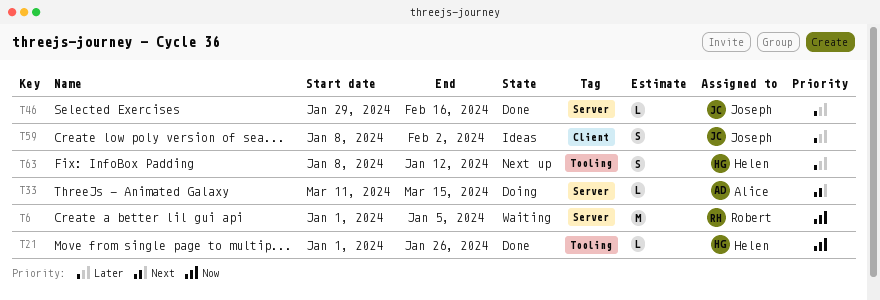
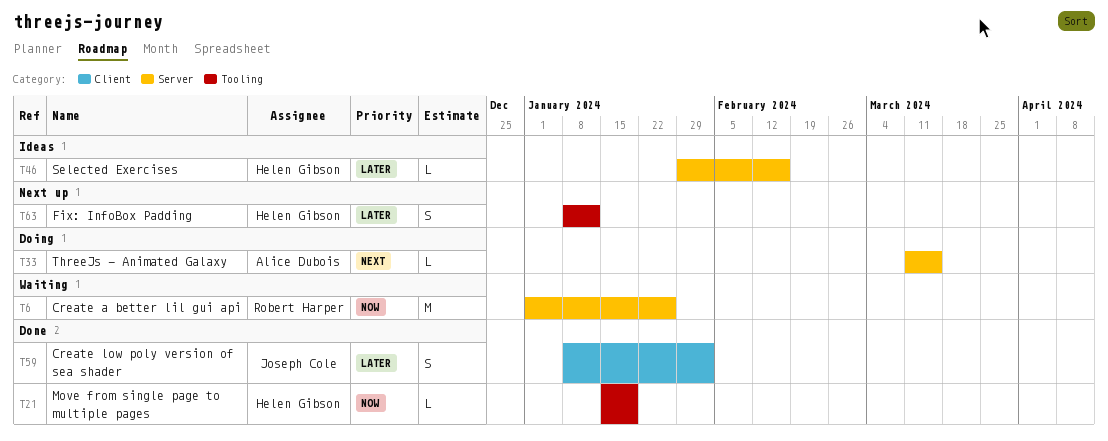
T6, due: Jan 5 -> Jan 26
T21, start: Jan 1 -> Jan 15
T21, due: Jan 26 -> Jan 19
T46, status: Done -> Ideas
T46, owner: Joseph Cole -> Helen Gibson
T59, status: Ideas -> Done

